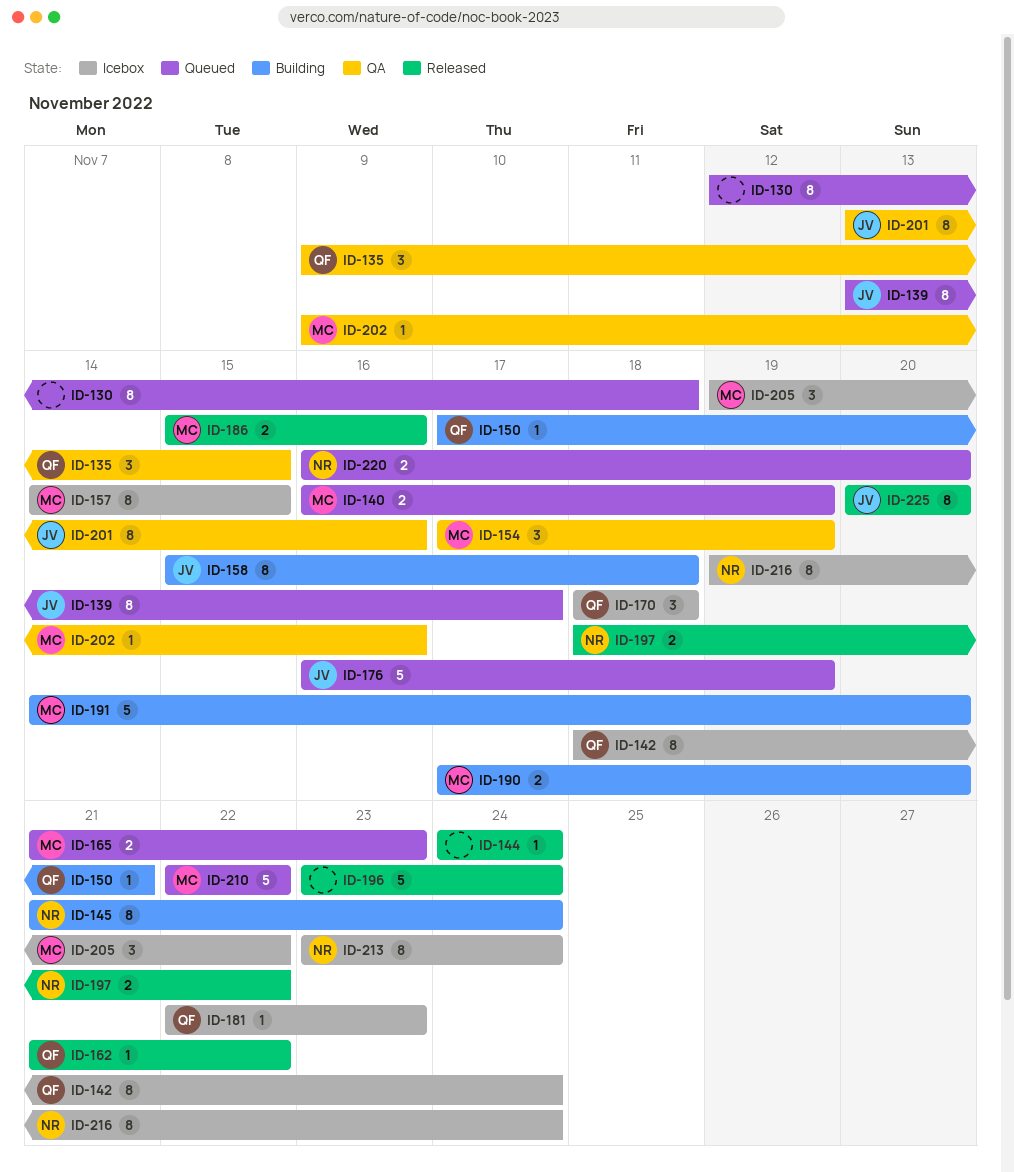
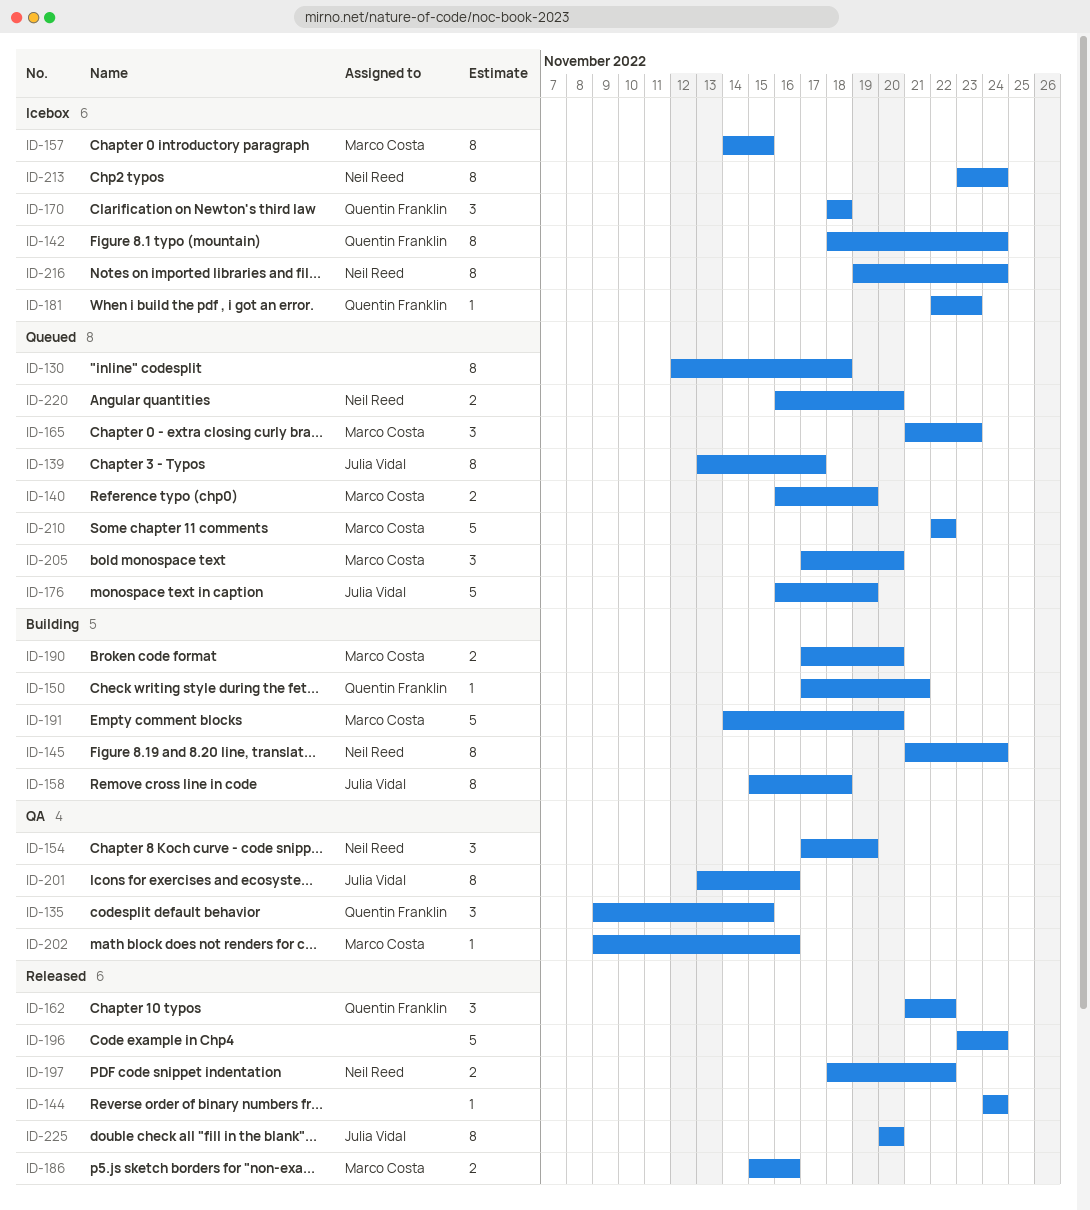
ID-154, owner: Marco Costa -> Neil Reed
ID-162, estimate: 1 -> 3
ID-165, estimate: 2 -> 3
ID-205, status: Icebox -> Queued
ID-205, start: Nov 19 -> Nov 17
ID-205, due: Nov 22 -> Nov 20

